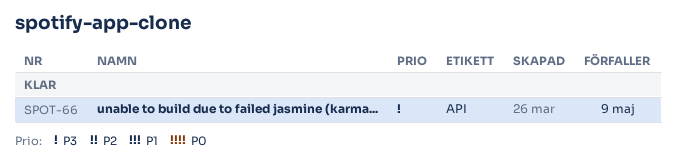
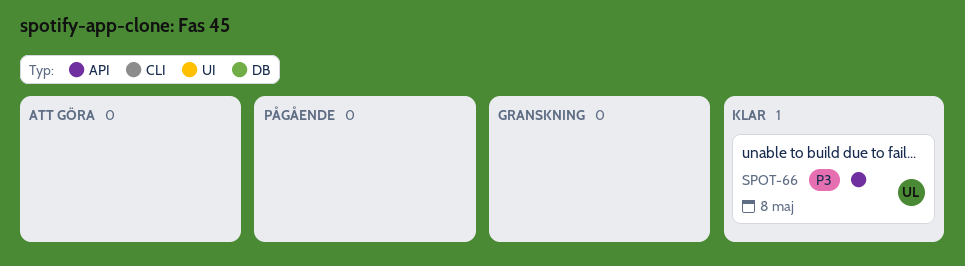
SPOT-66, due: May 9 -> May 8

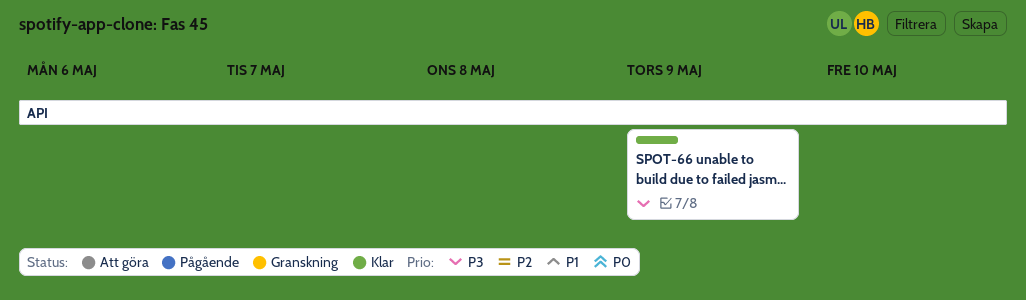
SPOT-66, due: May 8 -> May 9

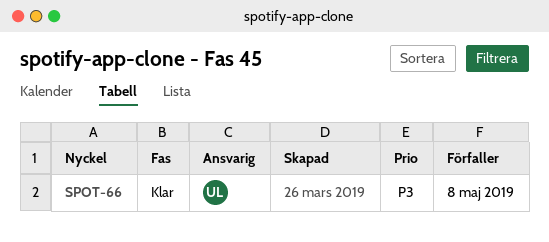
SPOT-66, due: May 9 -> May 8

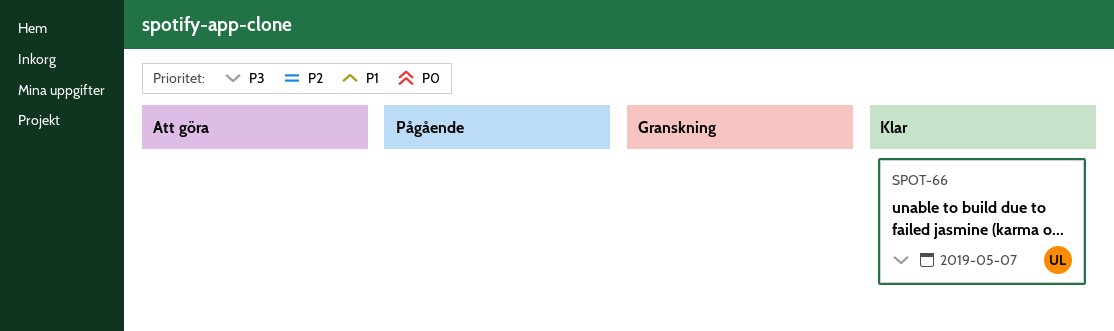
SPOT-66, due: May 8 -> May 7

